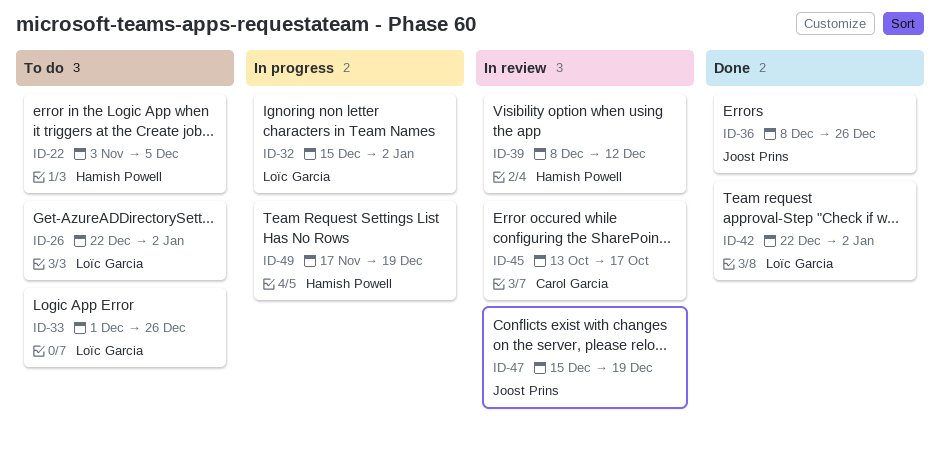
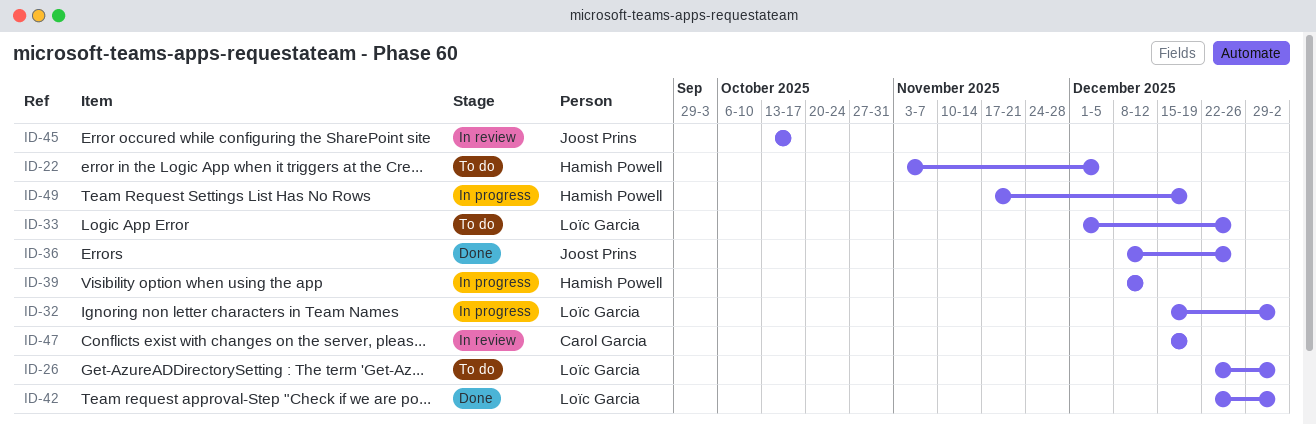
ID-39, status: In review -> In progress
ID-45, owner: Carol Garcia -> Joost Prins
ID-47, owner: Joost Prins -> Carol Garcia

